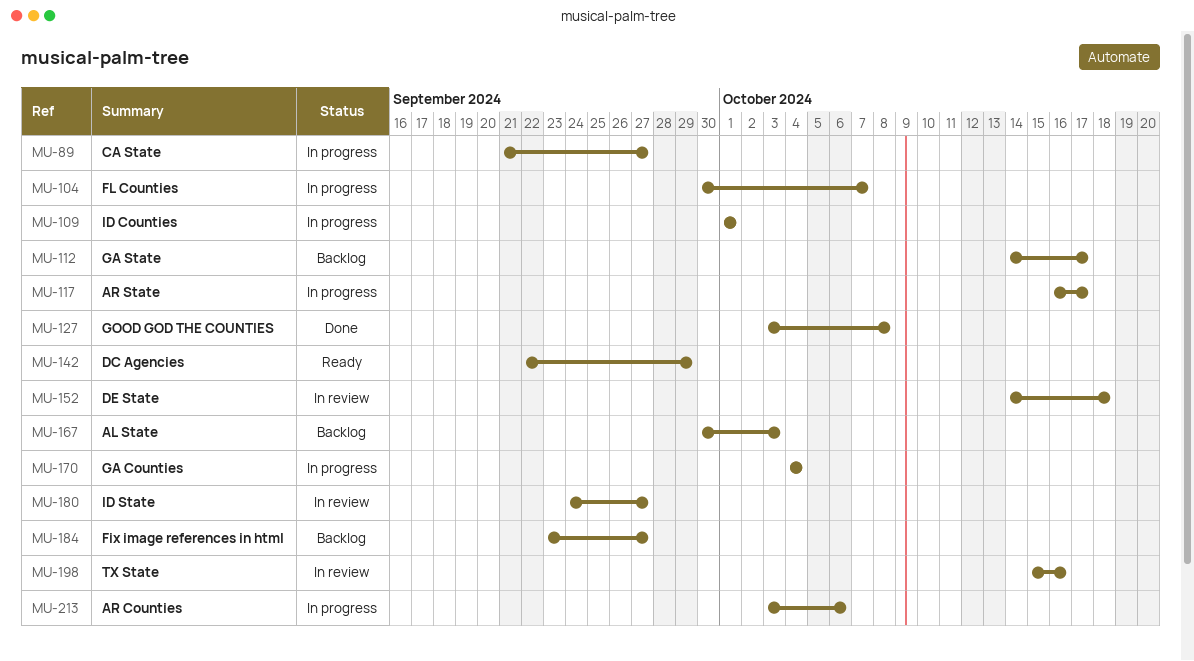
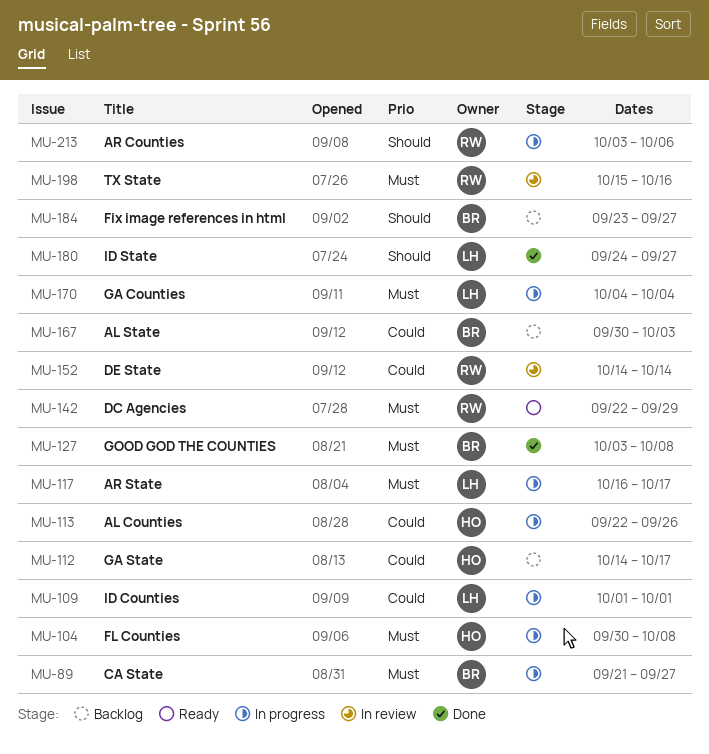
MU-104, due: Oct 7 -> Oct 8
MU-113: none -> present
MU-152, due: Oct 18 -> Oct 14
MU-180, status: In review -> Done

